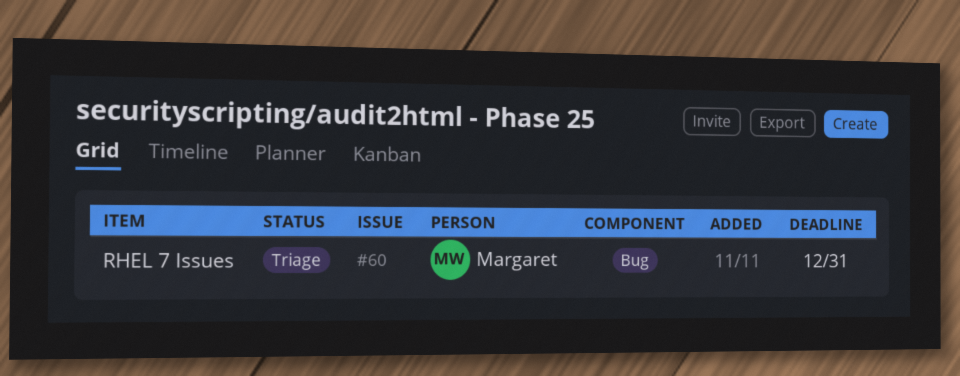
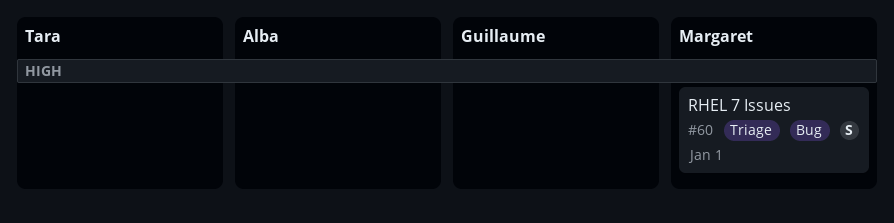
#60, due: Dec 31 -> Jan 1

